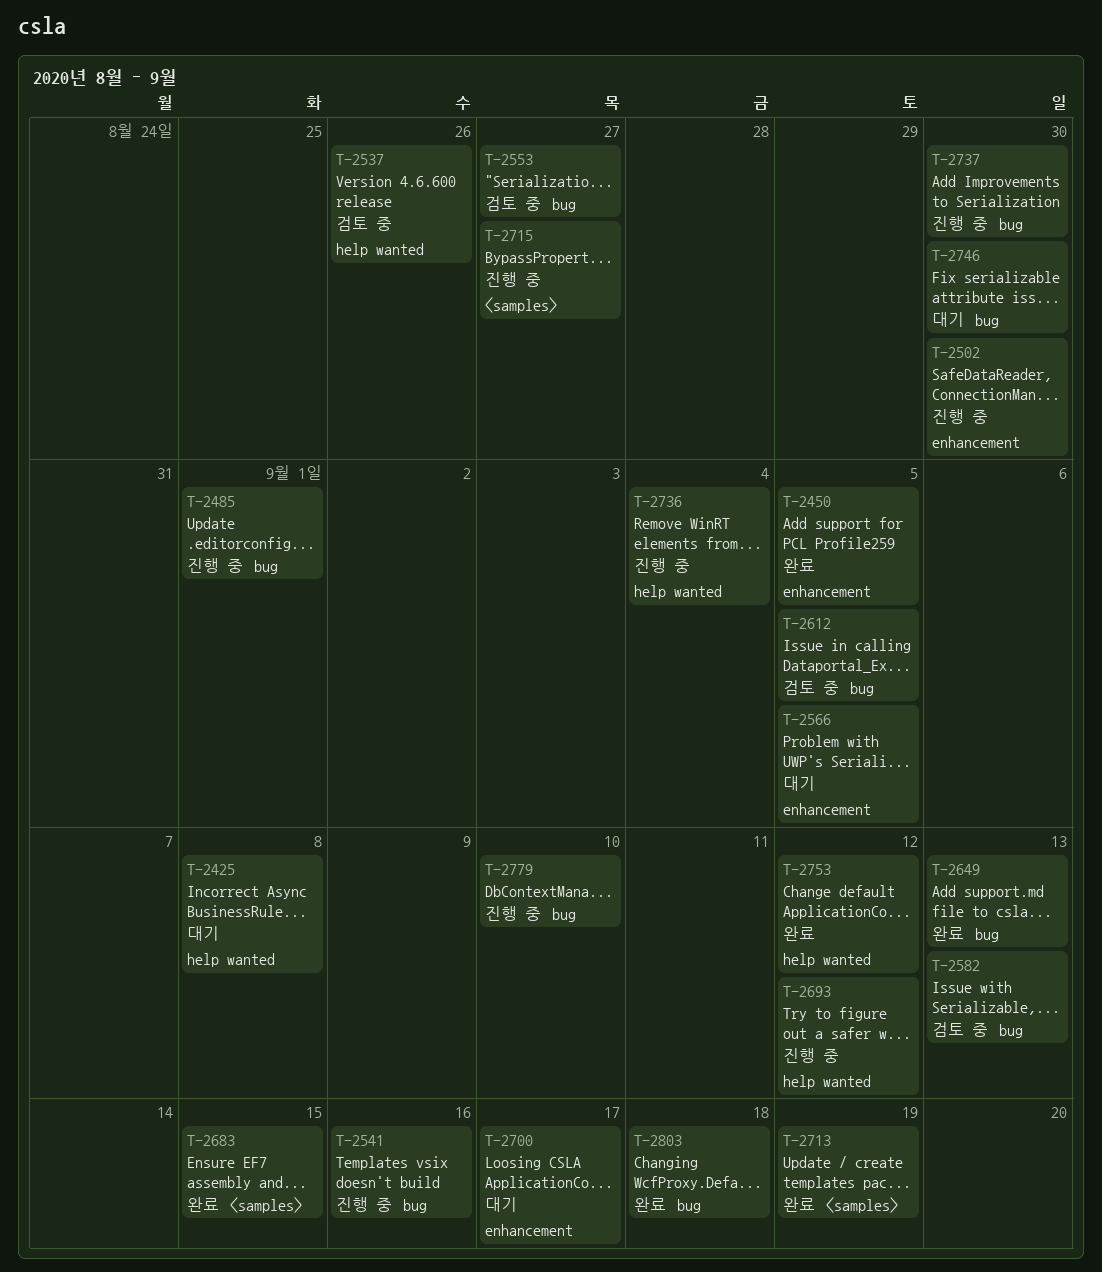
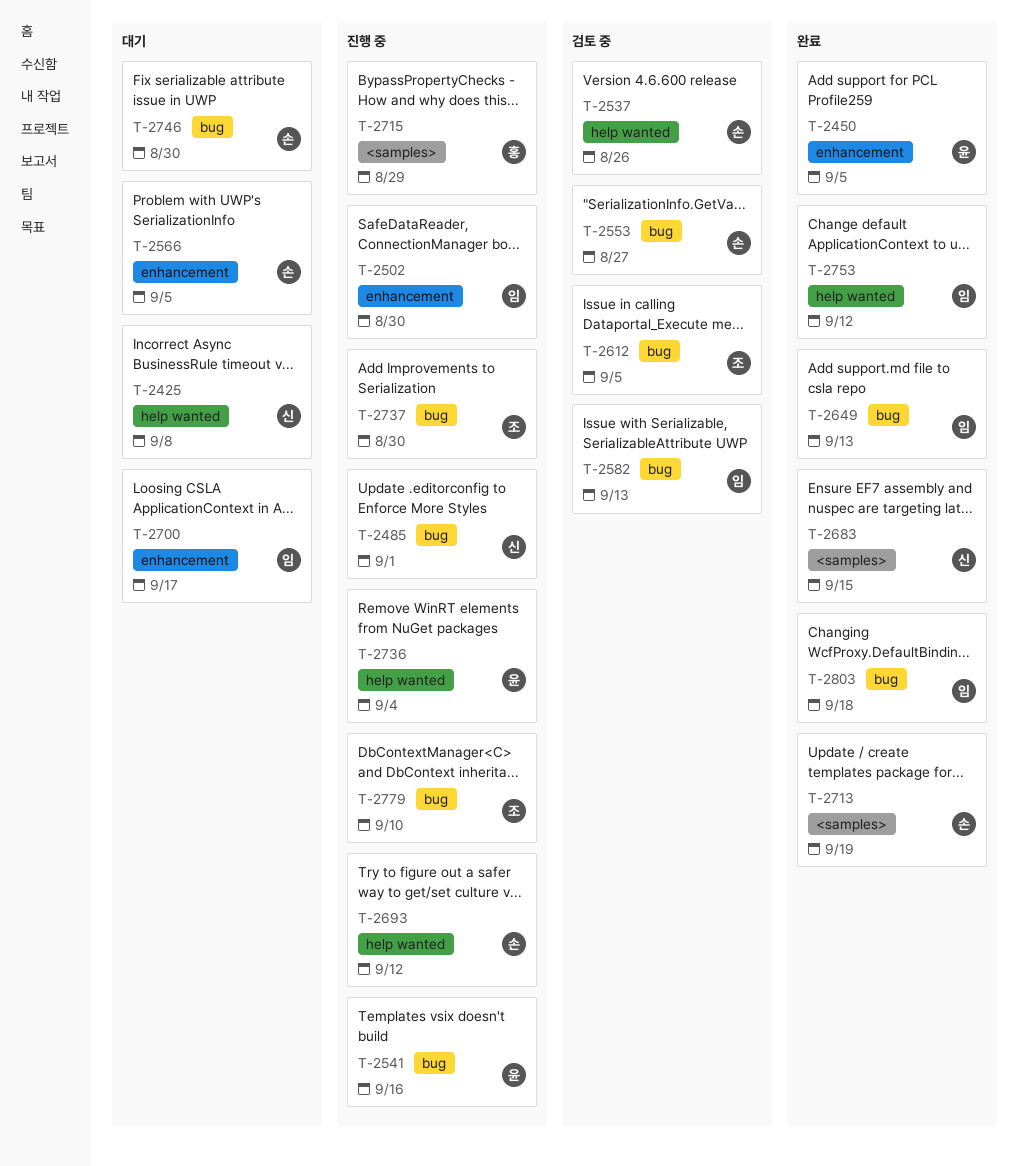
T-2715, due: Aug 27 -> Aug 29

